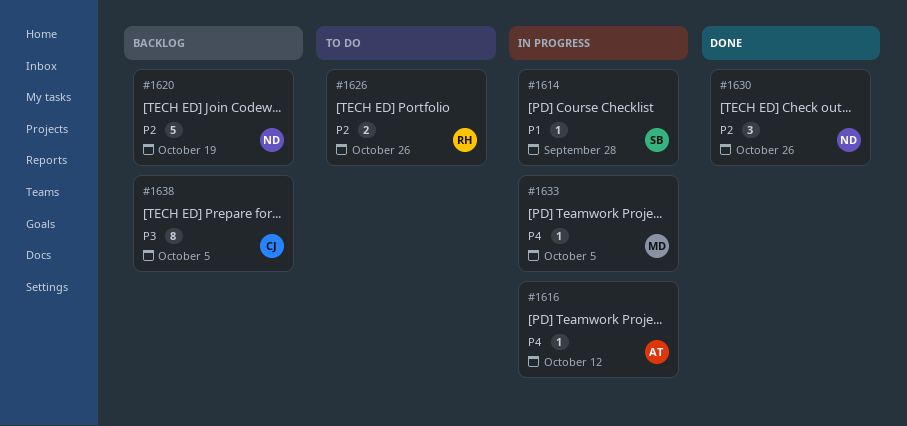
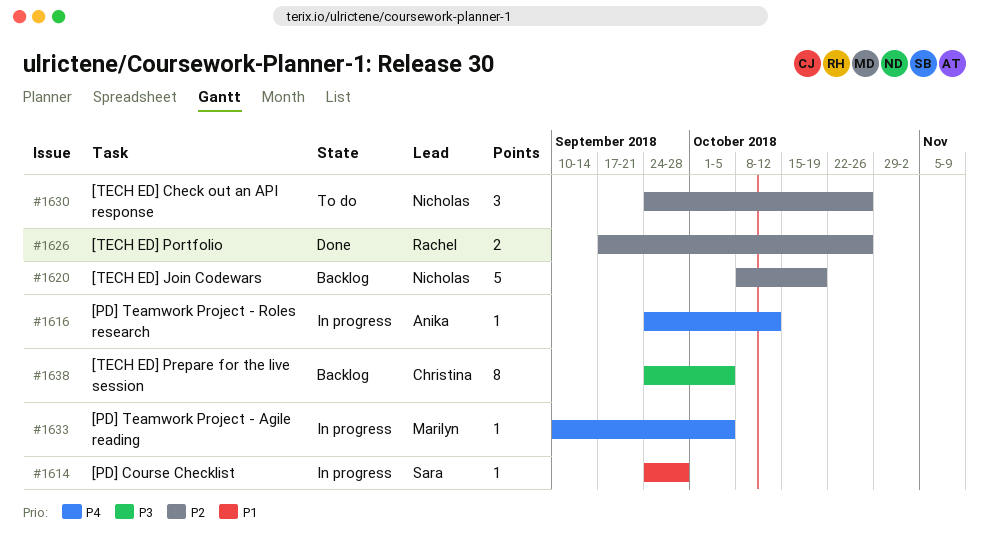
#1626, status: To do -> Done
#1630, status: Done -> To do

